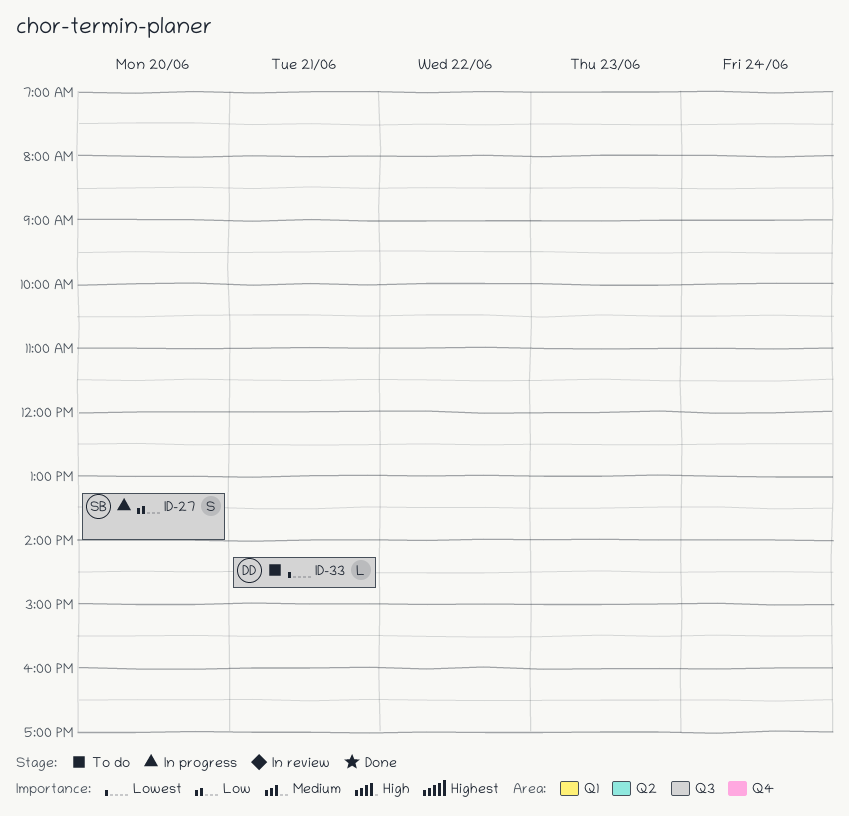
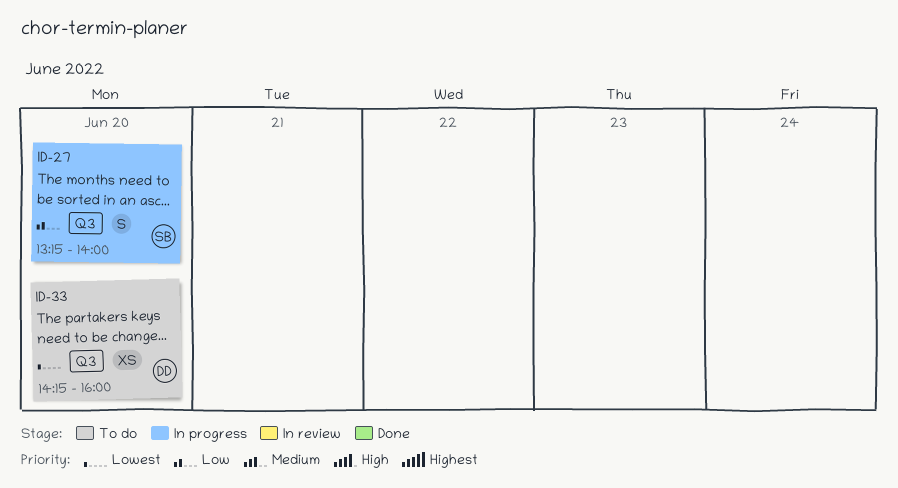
ID-33, estimate: L -> XS
ID-33, day: Jun 21 -> Jun 20
ID-33, ends: 14:45 -> 16:00

